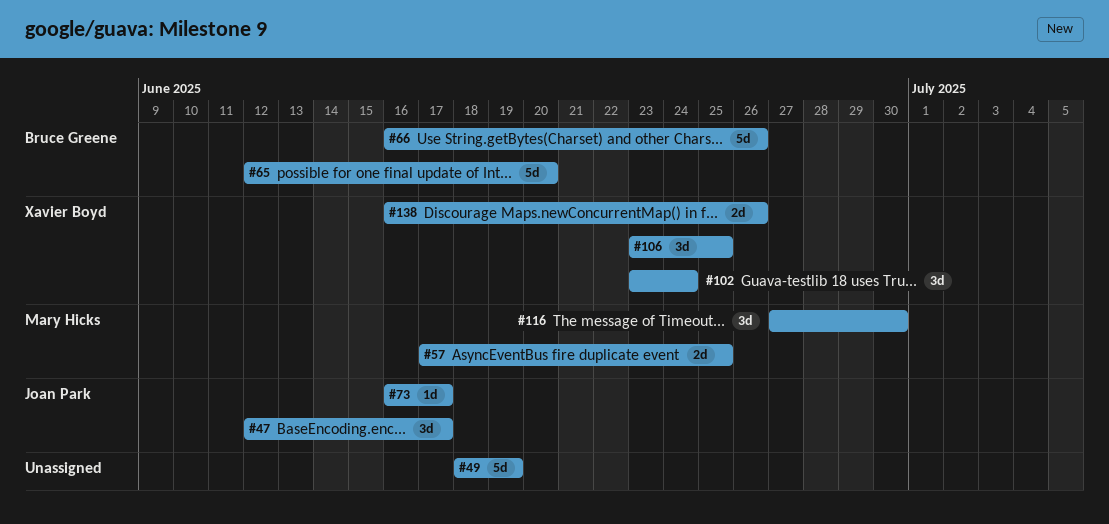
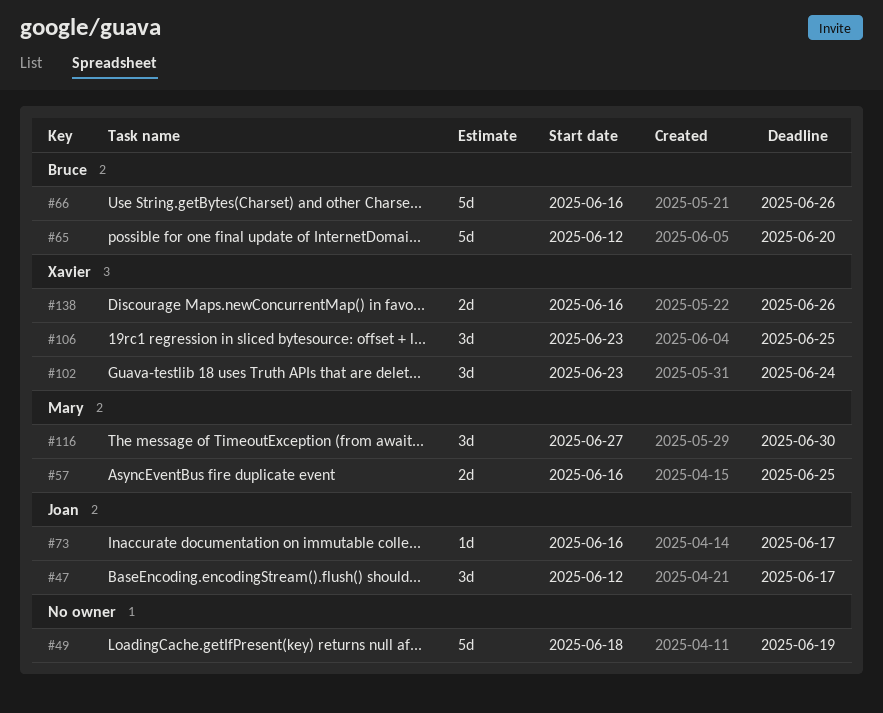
#57, start: Jun 17 -> Jun 16

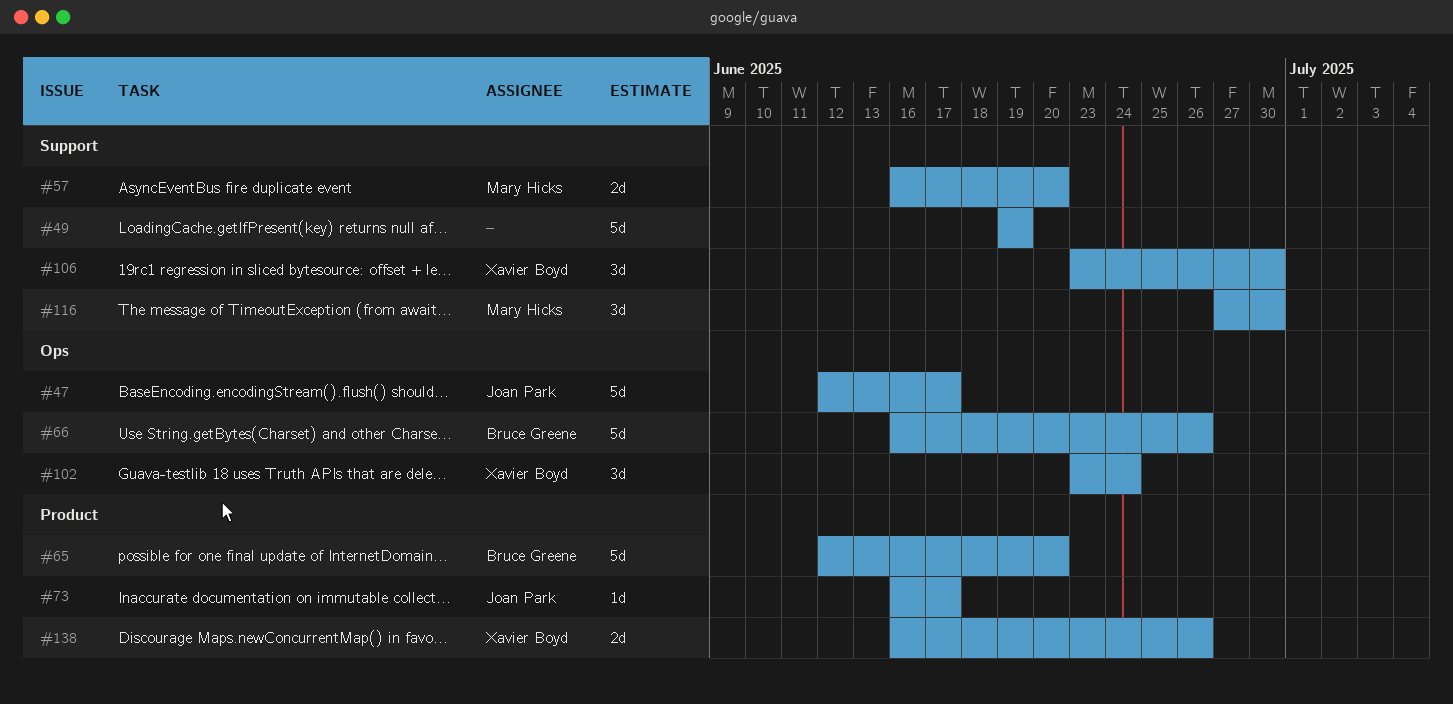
#47, estimate: 3d -> 5d
#49, start: Jun 18 -> Jun 19
#57, due: Jun 25 -> Jun 20
#106, due: Jun 25 -> Jun 30

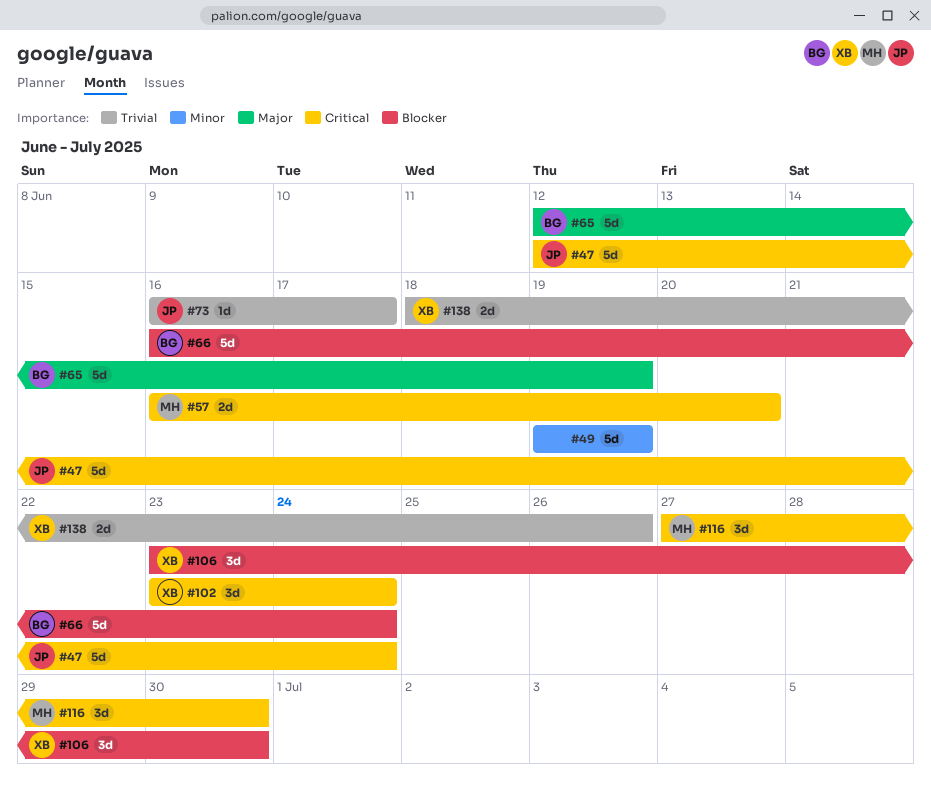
#47, due: Jun 17 -> Jun 24
#65, due: Jun 20 -> Jun 19
#66, due: Jun 26 -> Jun 24
#138, start: Jun 16 -> Jun 18

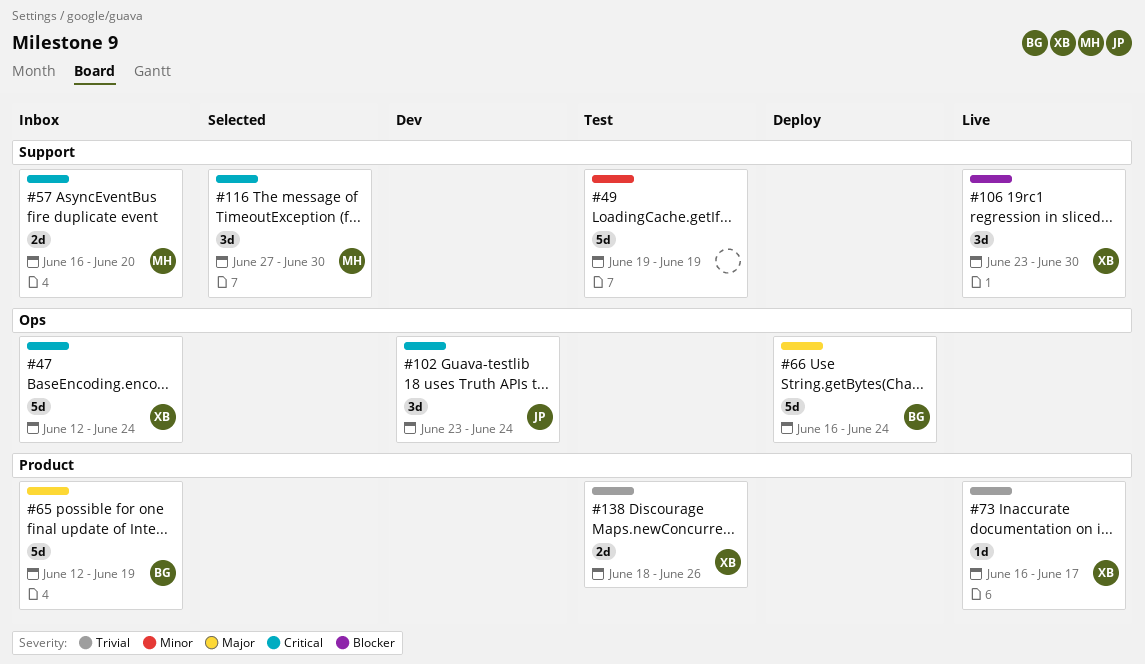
#47, owner: JP -> XB
#66, priority: Blocker -> Major
#73, owner: JP -> XB
#102, owner: XB -> JP

